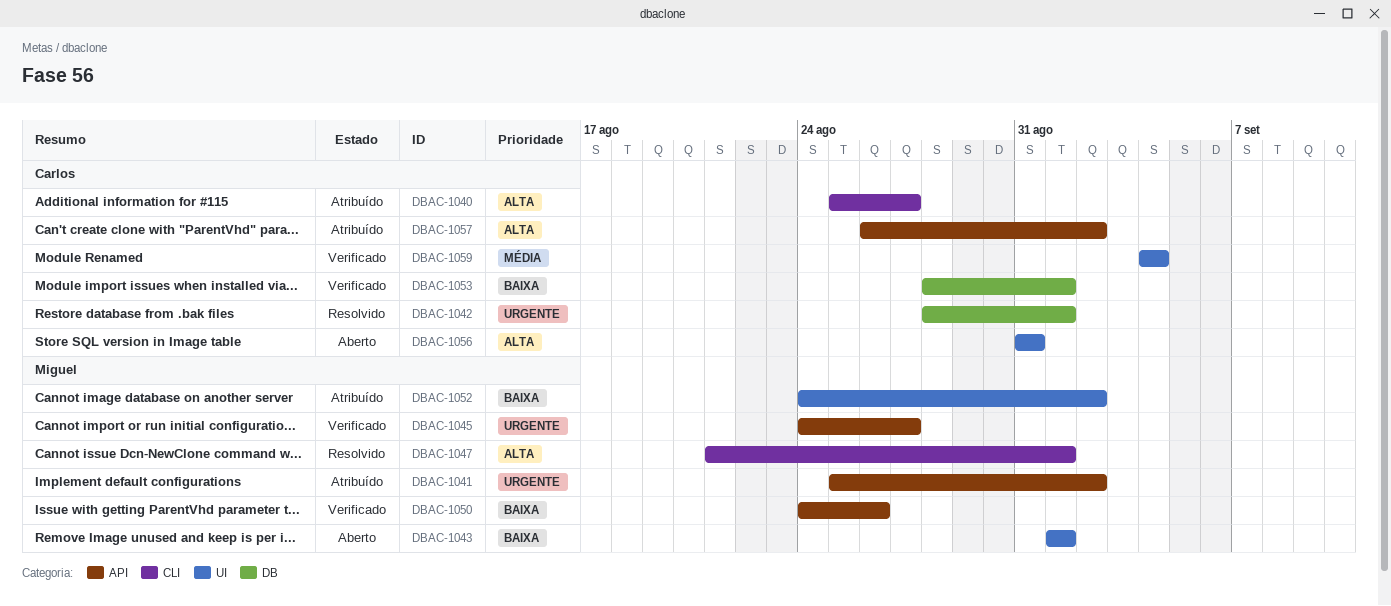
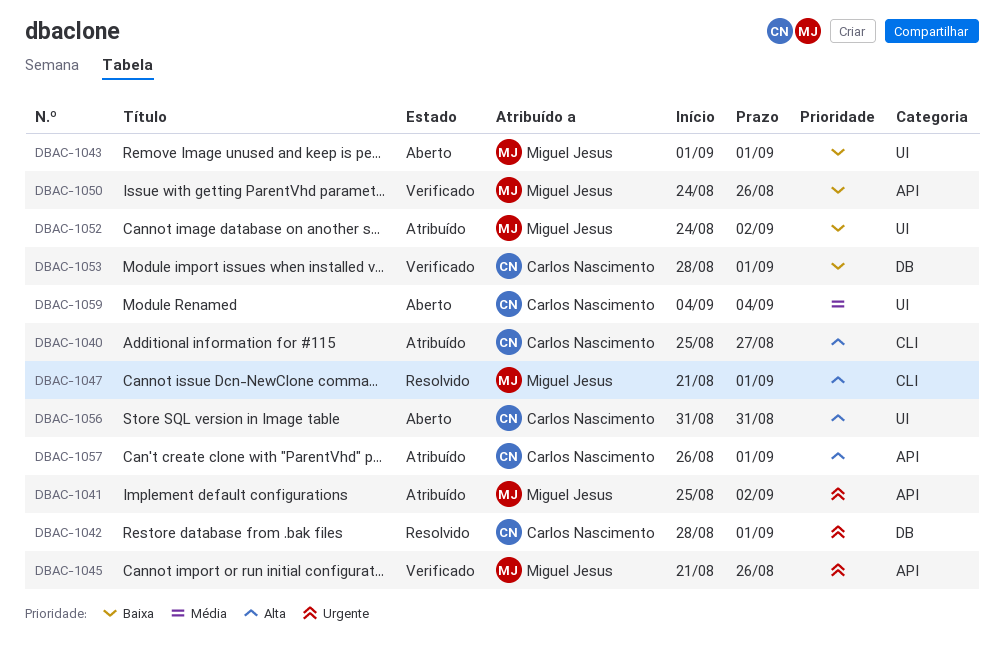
DBAC-1045, start: Aug 24 -> Aug 21
DBAC-1045, due: Aug 27 -> Aug 26
DBAC-1057, due: Sep 2 -> Sep 1
DBAC-1059, status: Verificado -> Aberto

